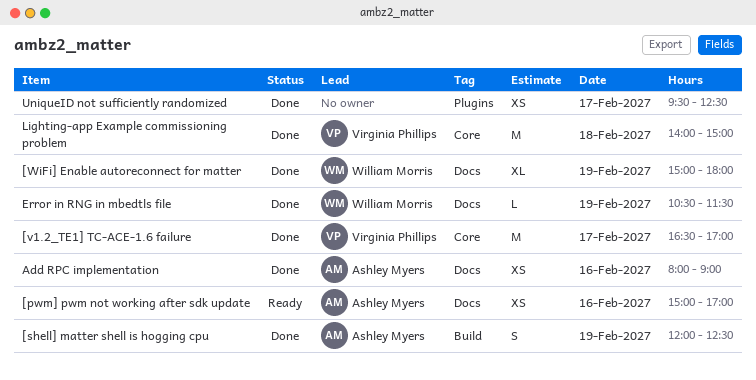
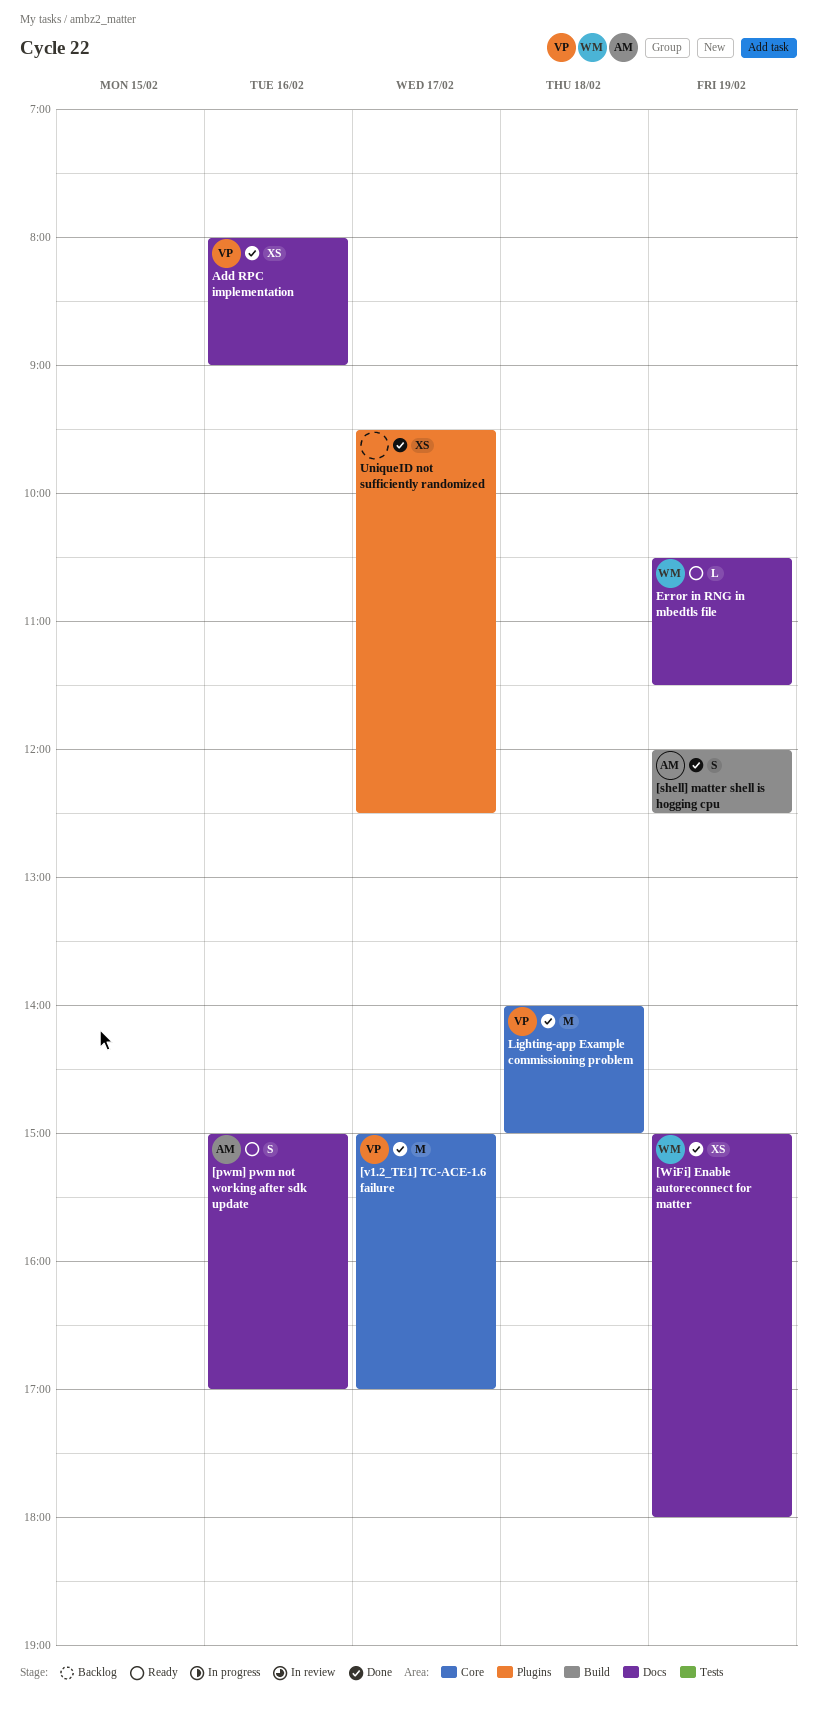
[pwm] pwm not working after sdk update, estimate: XS -> S
[v1.2_TE1] TC-ACE-1.6 failure, begins: 16:30 -> 15:00
[WiFi] Enable autoreconnect for matter, estimate: XL -> XS
Add RPC implementation, owner: Ashley Myers -> Virginia Phillips
Error in RNG in mbedtls file, status: Done -> Ready

